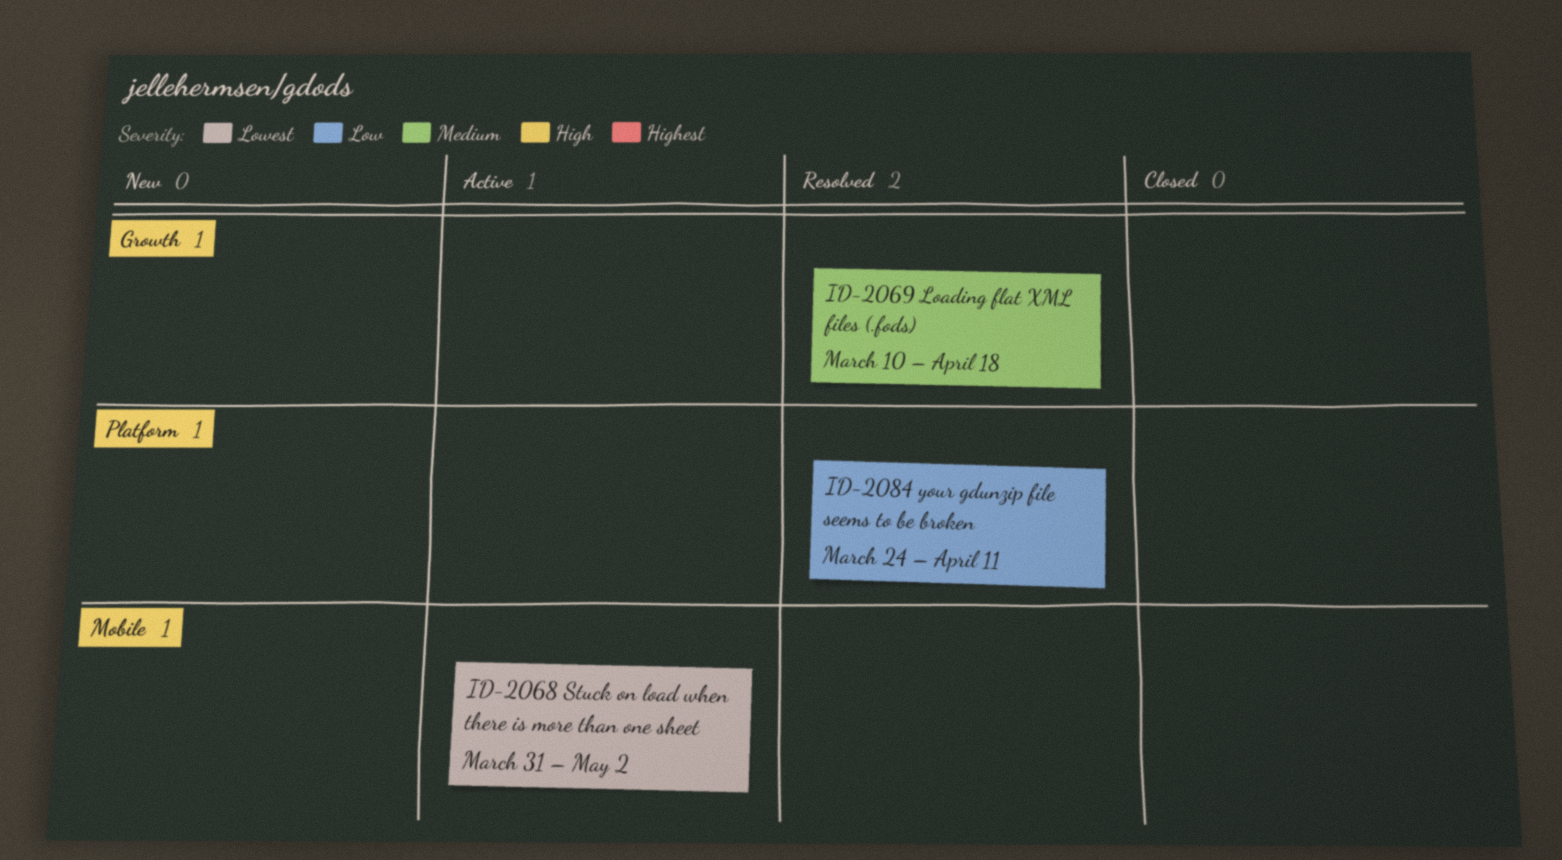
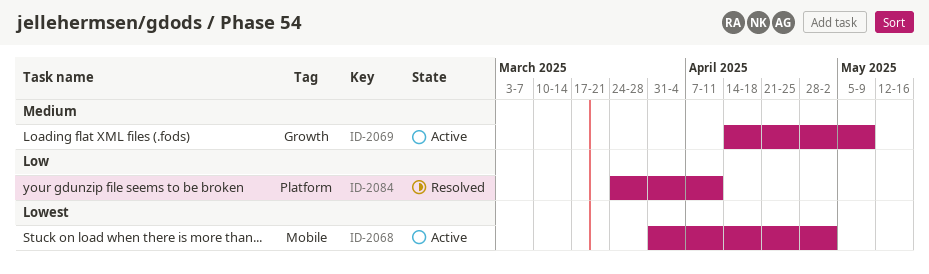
ID-2069, status: Resolved -> Active
ID-2069, start: Mar 10 -> Apr 14
ID-2069, due: Apr 18 -> May 9

